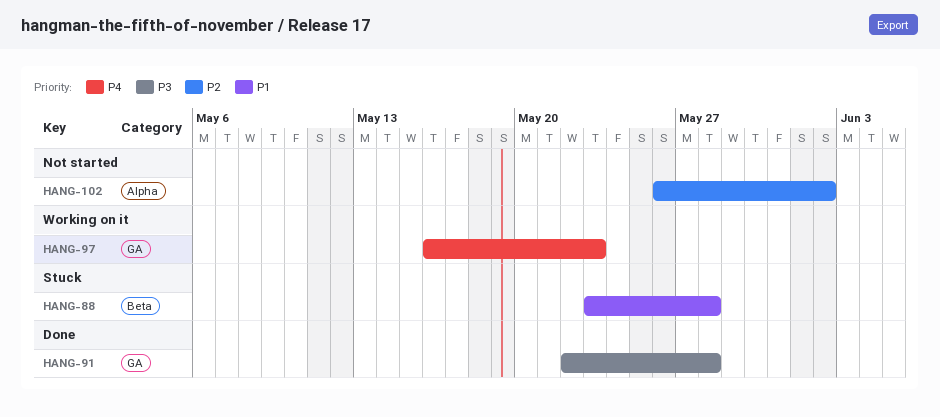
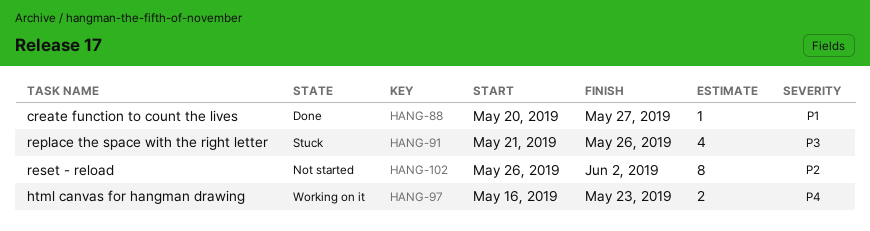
HANG-88, status: Stuck -> Done
HANG-88, start: May 23 -> May 20
HANG-88, due: May 28 -> May 27
HANG-91, status: Done -> Stuck
HANG-91, start: May 22 -> May 21
HANG-91, due: May 28 -> May 26

